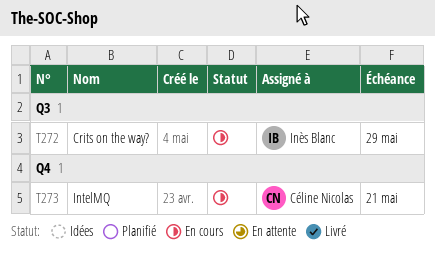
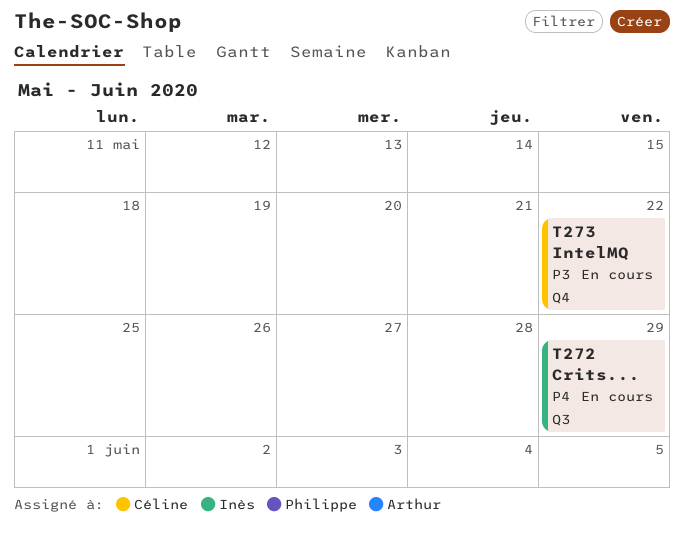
T273, due: May 21 -> May 22

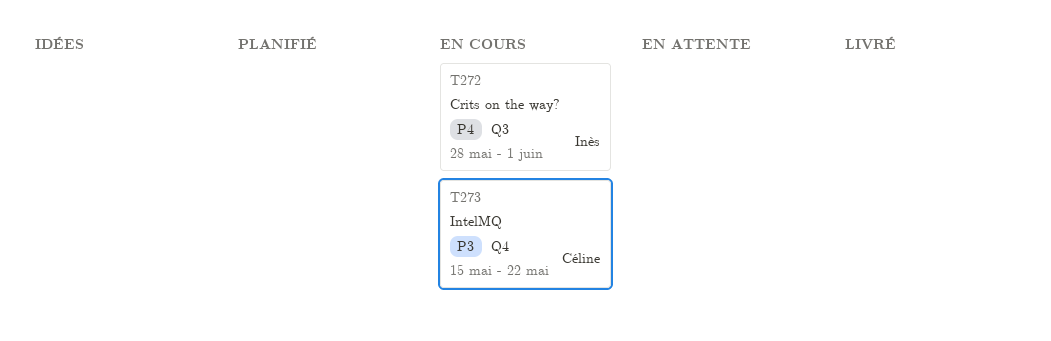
T272, due: May 29 -> Jun 1

